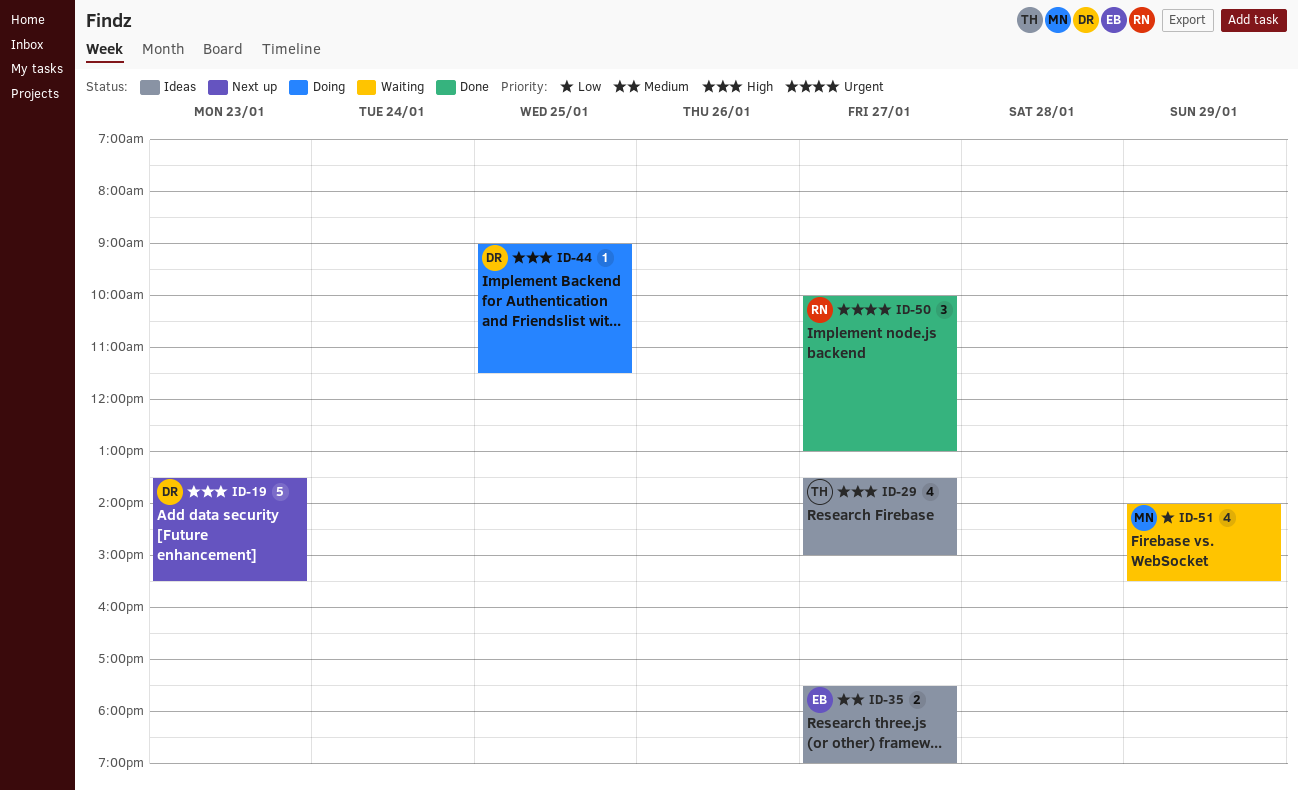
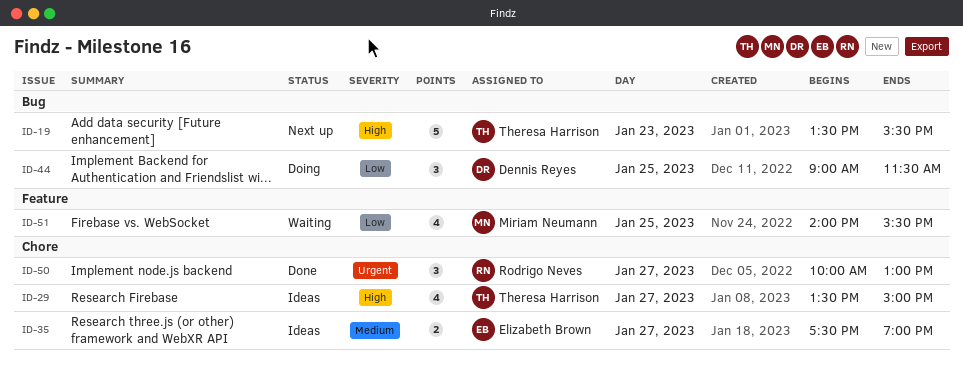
ID-19, owner: Dennis Reyes -> Theresa Harrison
ID-44, priority: High -> Low
ID-44, estimate: 1 -> 3
ID-51, day: Jan 29 -> Jan 25

